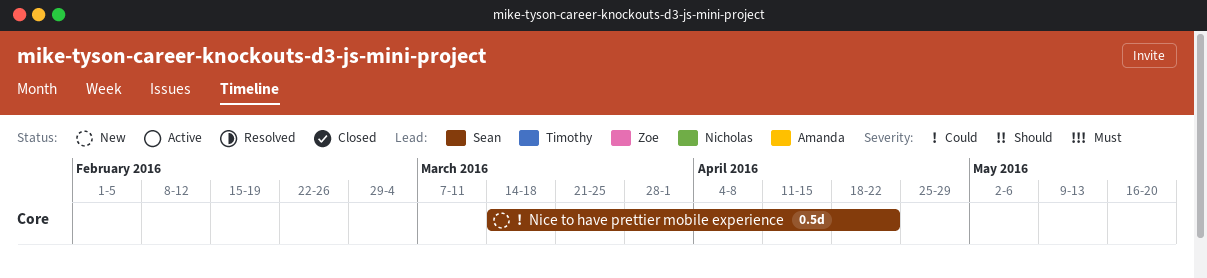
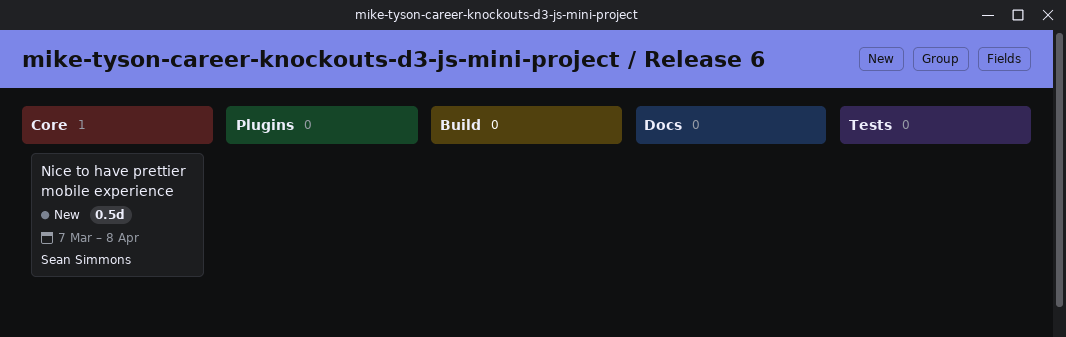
Nice to have prettier mobile experience, start: Mar 14 -> Mar 7
Nice to have prettier mobile experience, due: Apr 22 -> Apr 8

